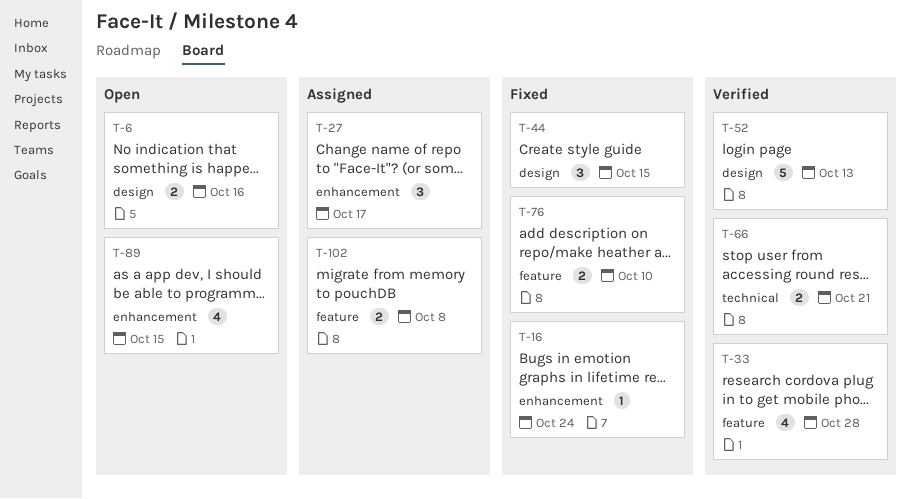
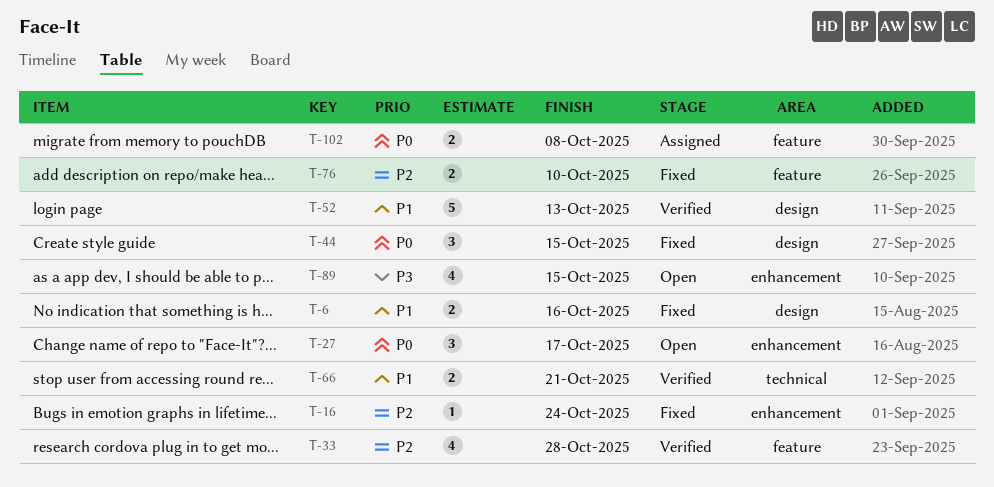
T-6, status: Open -> Fixed
T-27, status: Assigned -> Open

